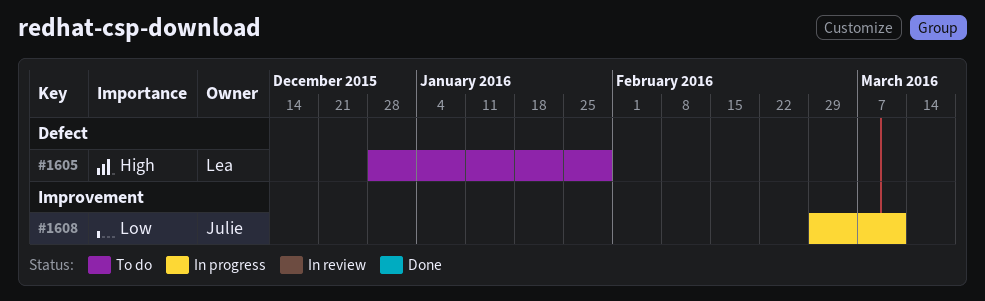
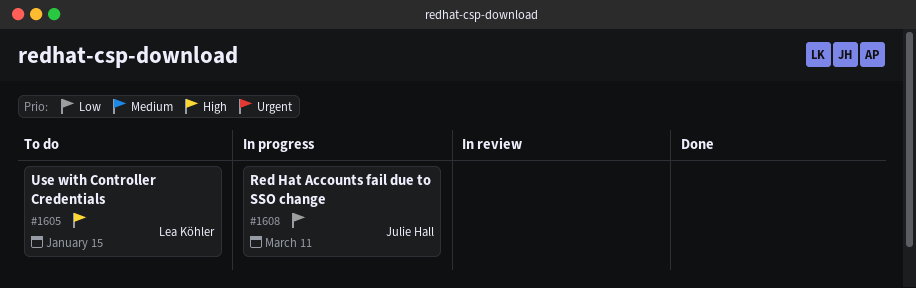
#1605, due: Jan 29 -> Jan 15

